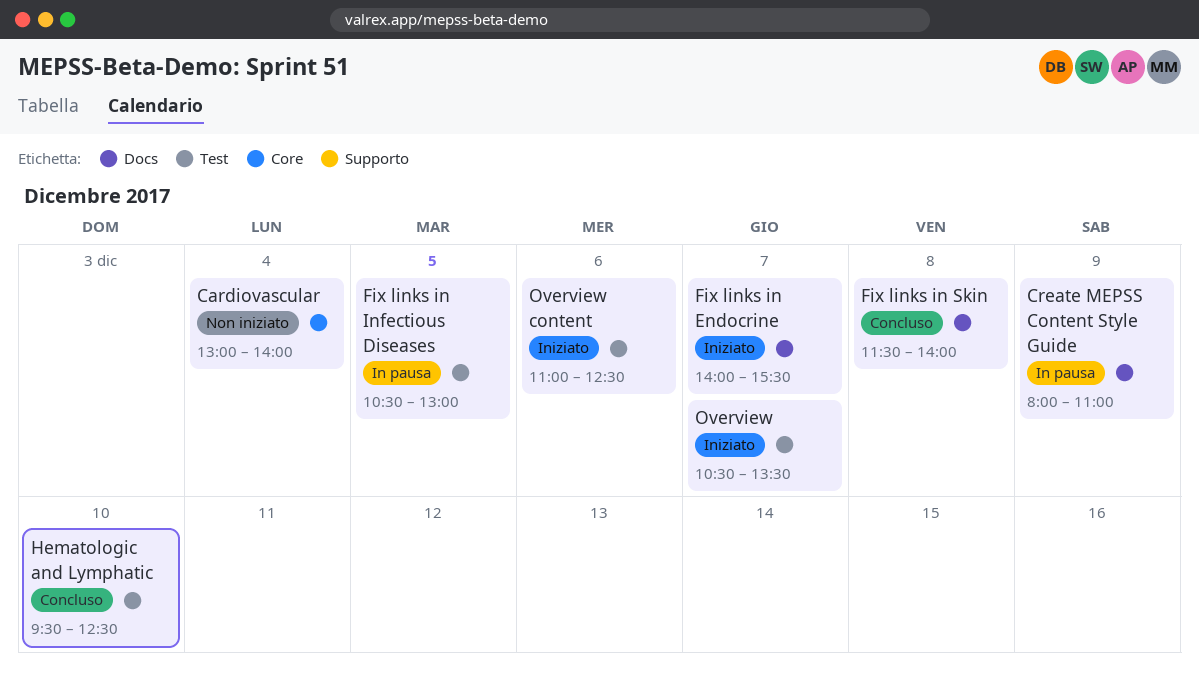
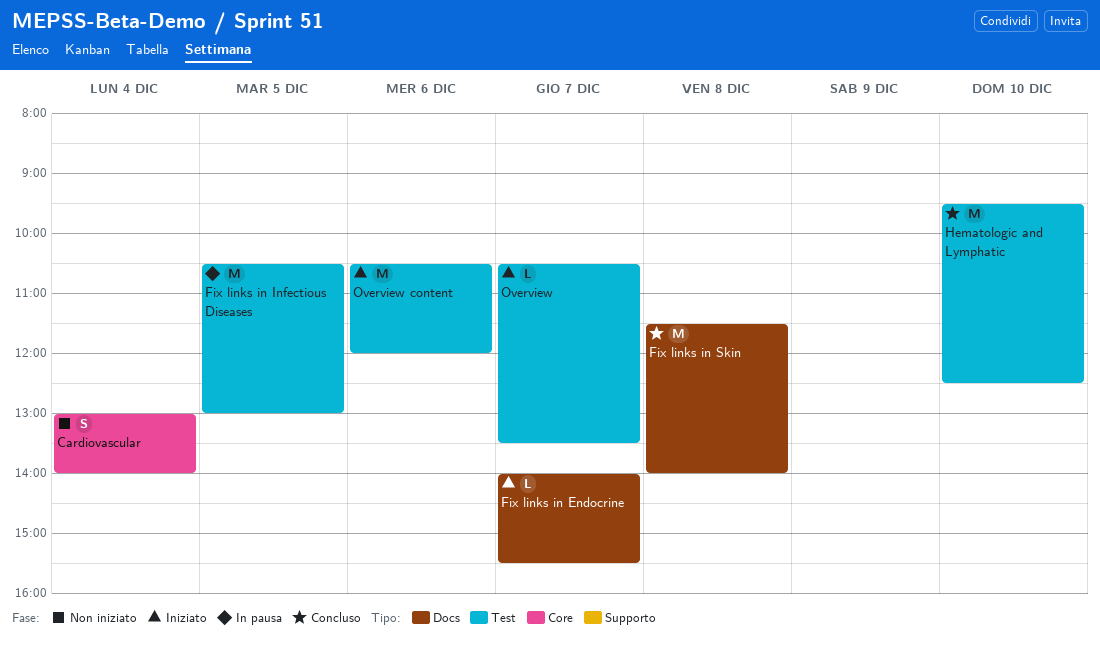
Create MEPSS Content Style Guide: present -> none
Overview content, begins: 11:00 -> 10:30
Overview content, ends: 12:30 -> 12:00

